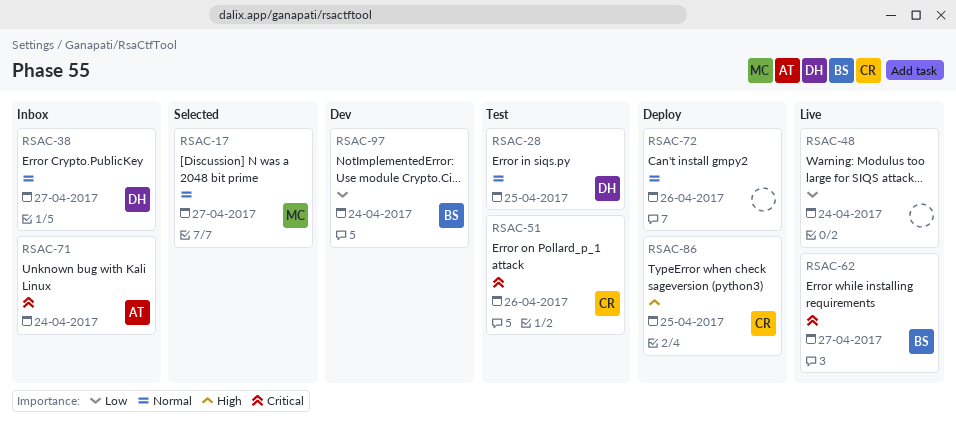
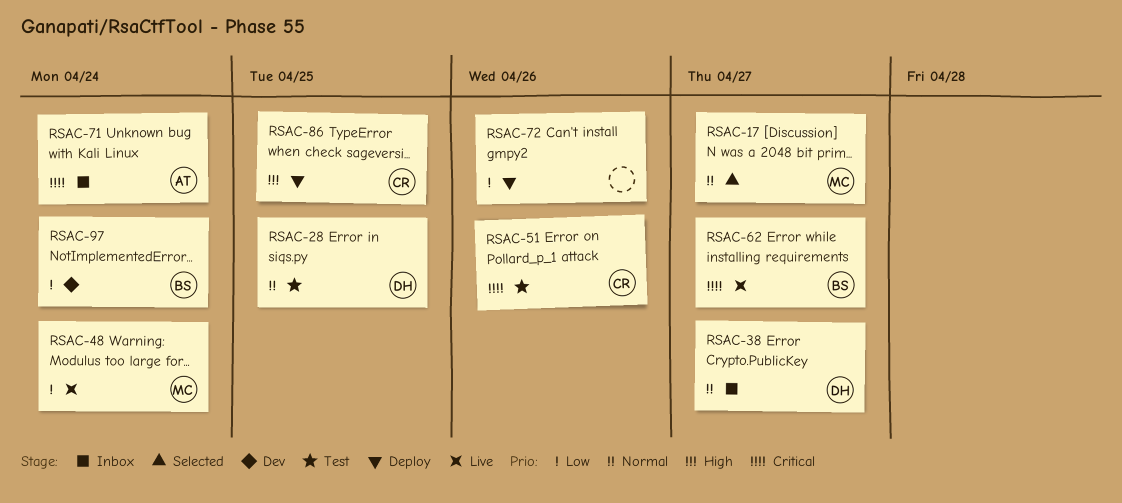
RSAC-48, owner: none -> MC
RSAC-72, priority: Normal -> Low

